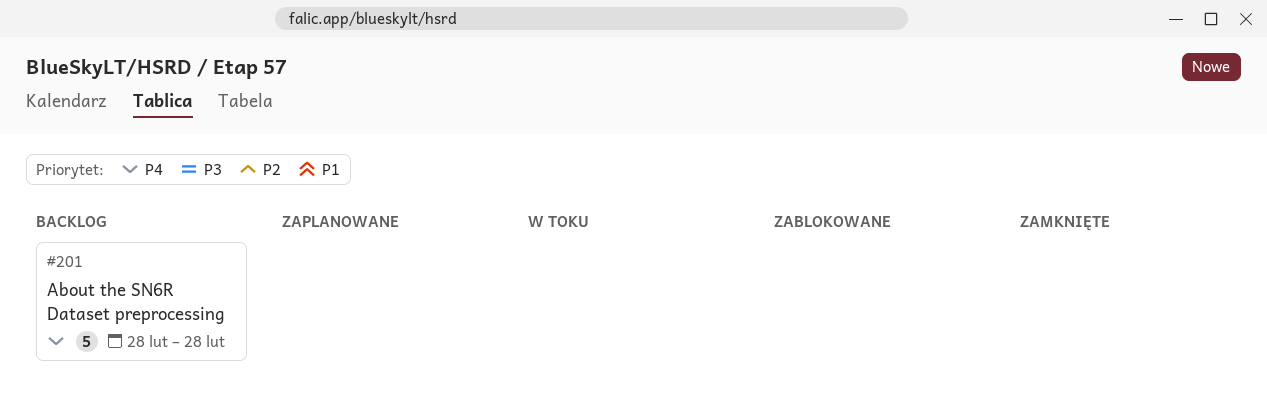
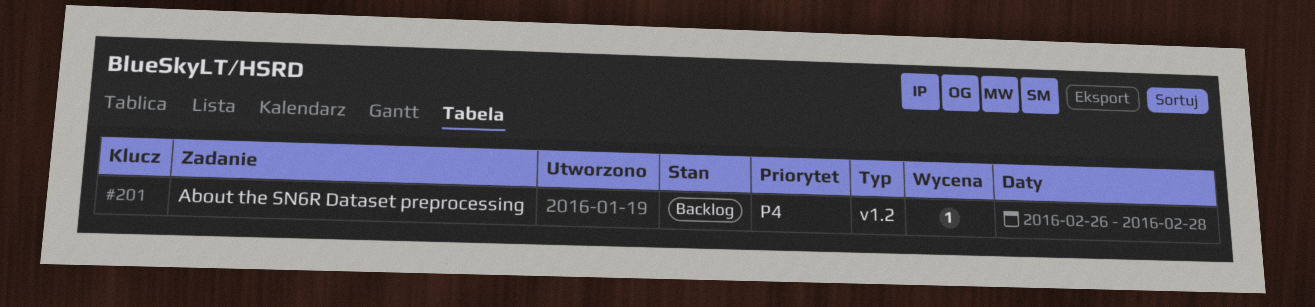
#201, estimate: 5 -> 1
#201, start: Feb 28 -> Feb 26

